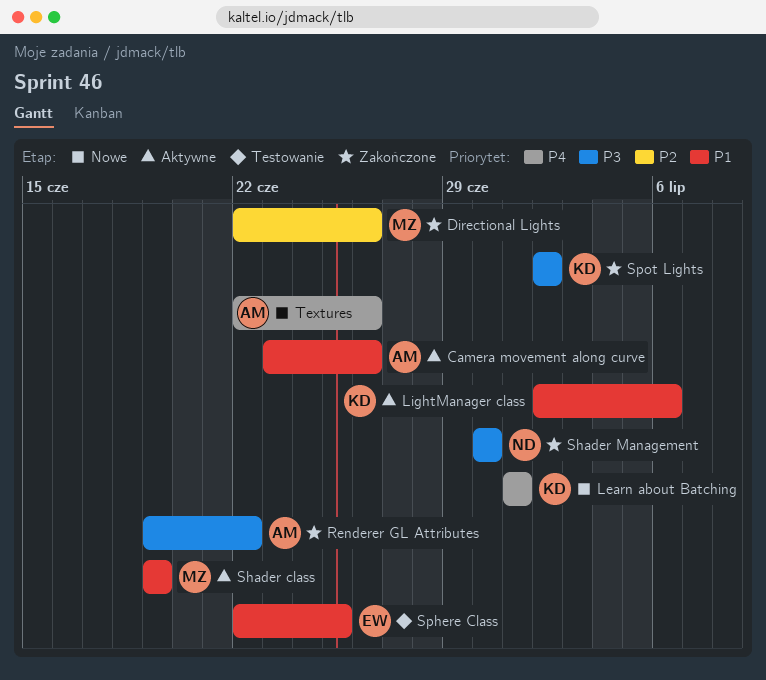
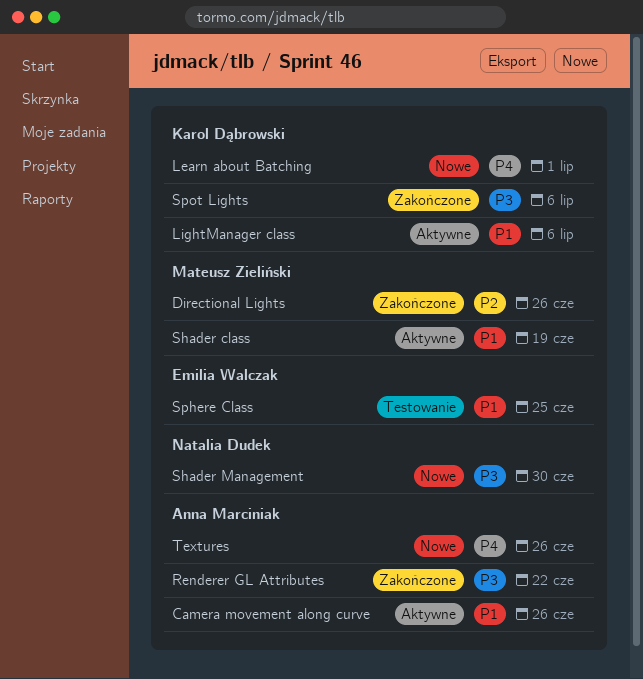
Shader Management, status: Zakończone -> Nowe
Spot Lights, due: Jul 2 -> Jul 6

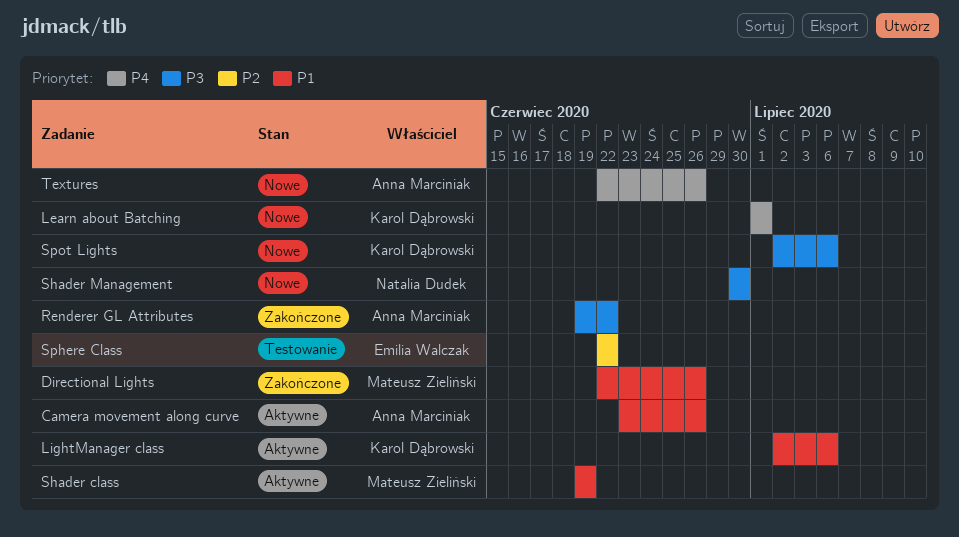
Directional Lights, priority: P2 -> P1
Sphere Class, priority: P1 -> P2
Sphere Class, due: Jun 25 -> Jun 22
Spot Lights, status: Zakończone -> Nowe

